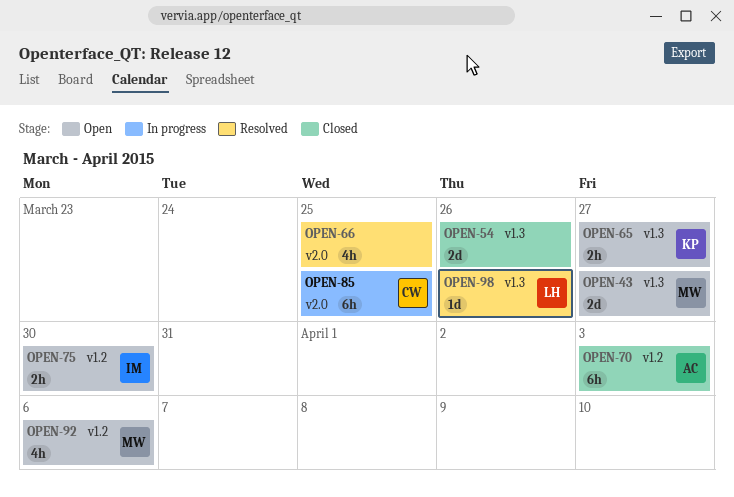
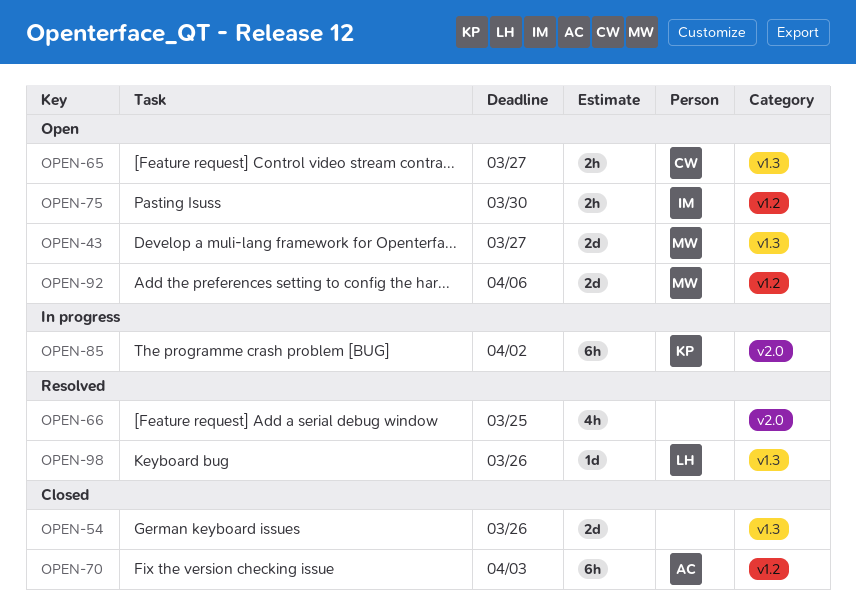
OPEN-65, owner: KP -> CW
OPEN-85, owner: CW -> KP
OPEN-85, due: Mar 25 -> Apr 2
OPEN-92, estimate: 4h -> 2d

